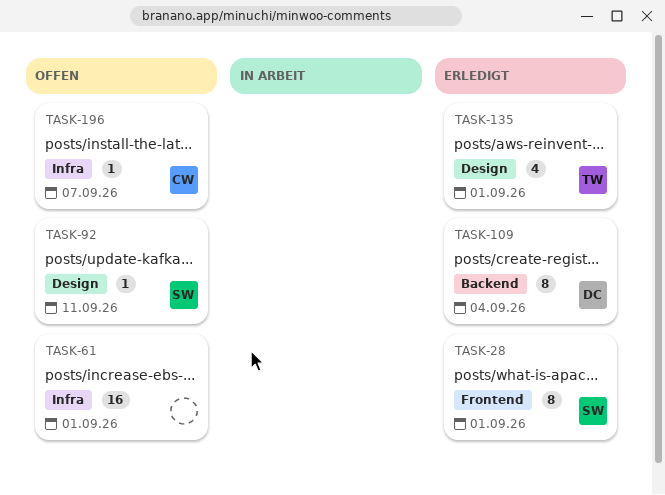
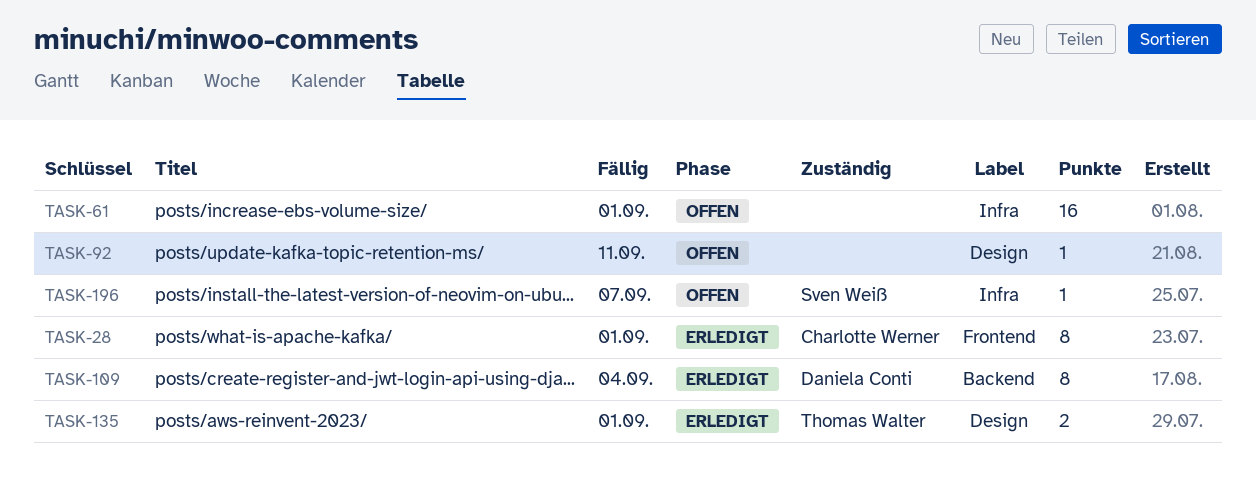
TASK-28, owner: Sven Weiß -> Charlotte Werner
TASK-92, owner: Sven Weiß -> none
TASK-135, estimate: 4 -> 2
TASK-196, owner: Charlotte Werner -> Sven Weiß

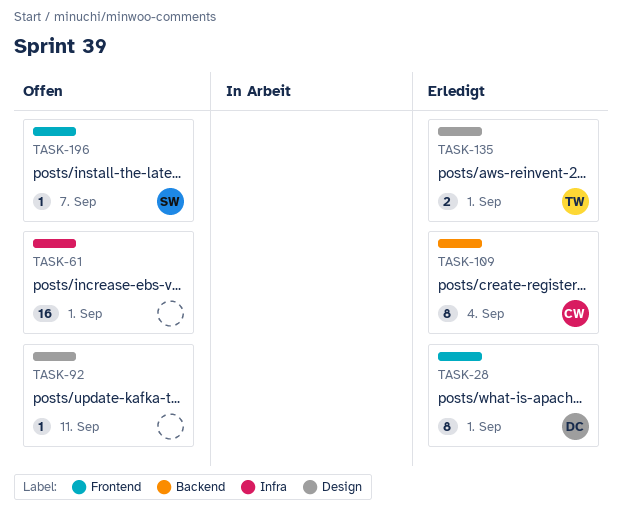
TASK-28, owner: Charlotte Werner -> Daniela Conti
TASK-109, owner: Daniela Conti -> Charlotte Werner
TASK-196, label: Infra -> Frontend

